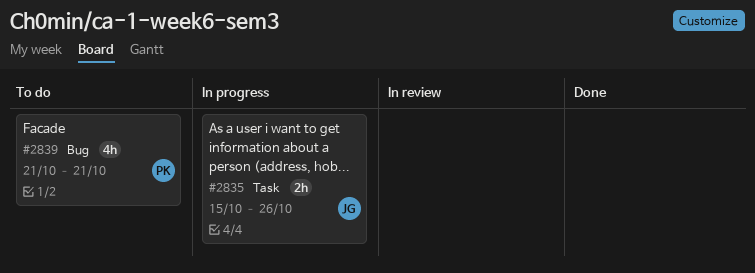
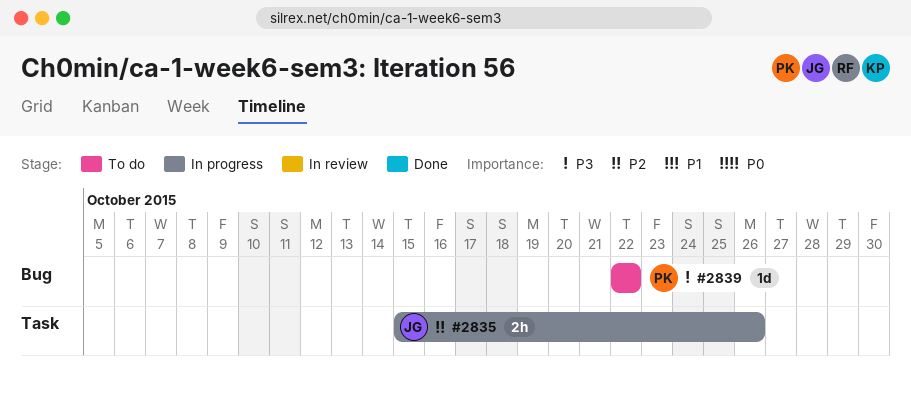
#2839, estimate: 4h -> 1d
#2839, start: Oct 21 -> Oct 22
#2839, due: Oct 21 -> Oct 22

